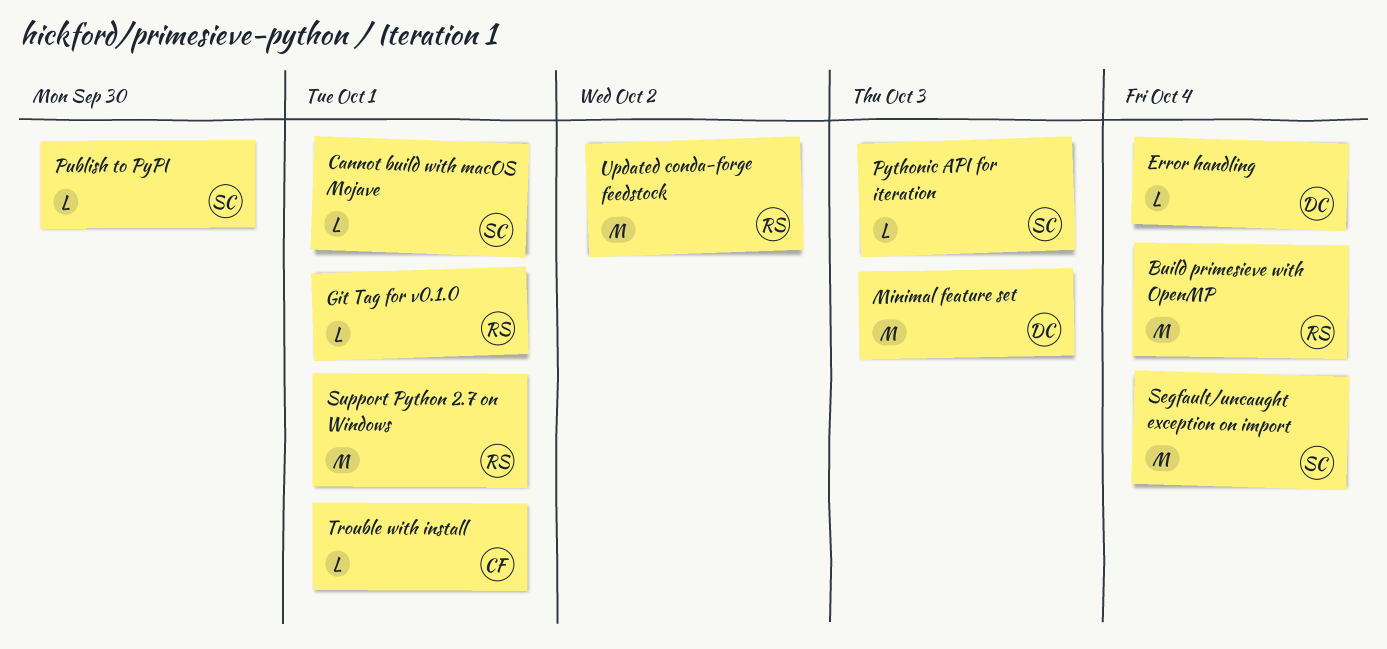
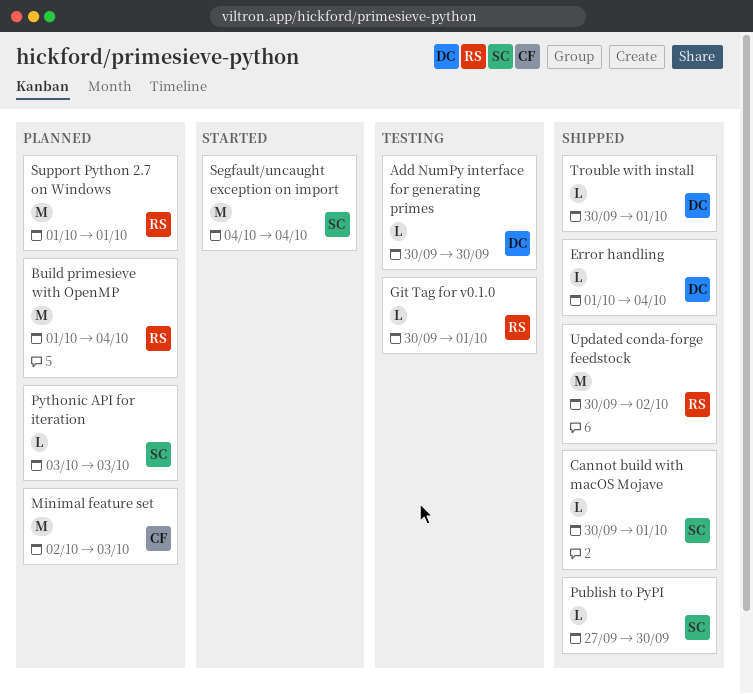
Add NumPy interface for generating primes: none -> present
Minimal feature set, owner: DC -> CF
Trouble with install, owner: CF -> DC

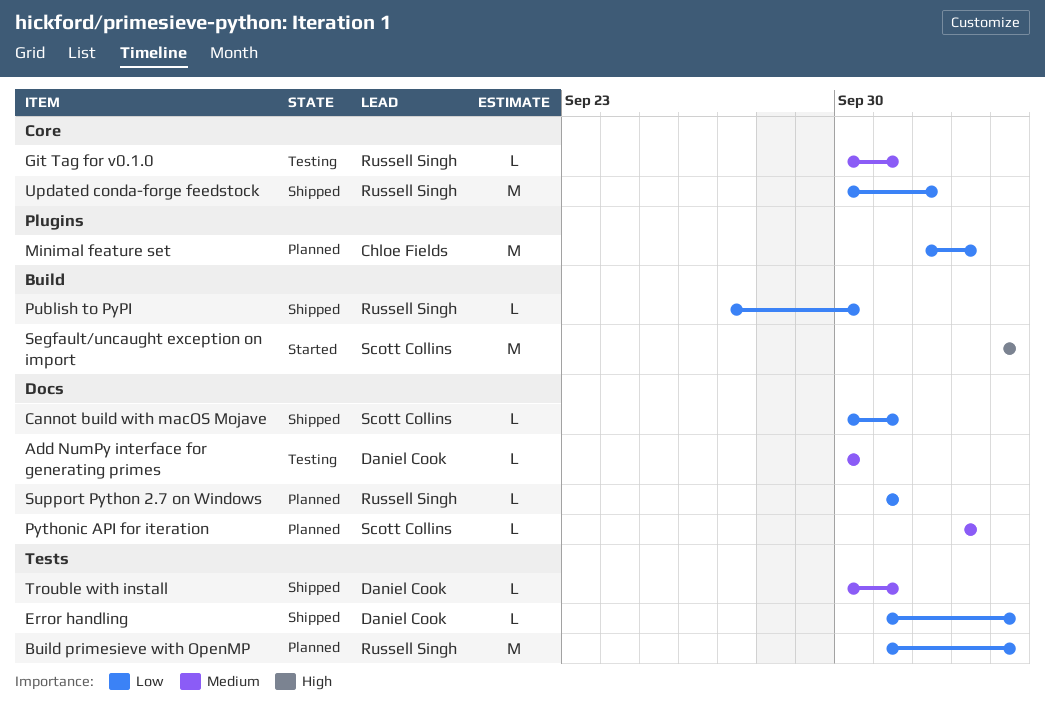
Publish to PyPI, owner: Scott Collins -> Russell Singh
Support Python 2.7 on Windows, estimate: M -> L

